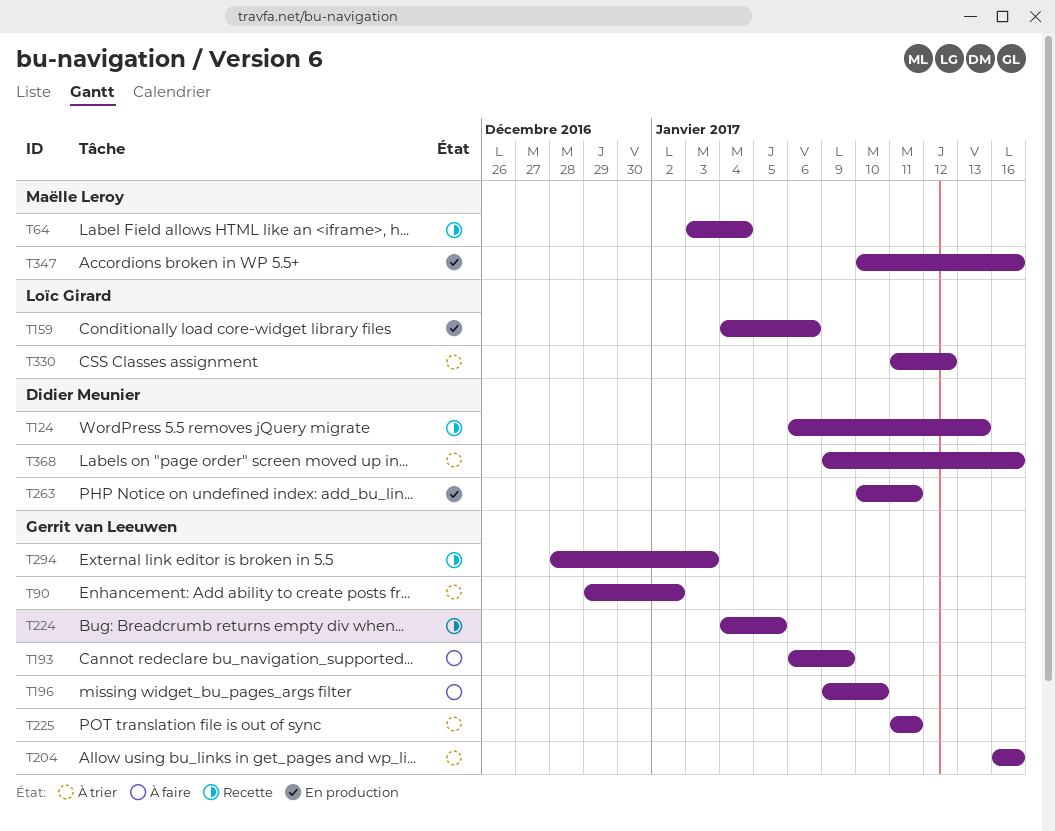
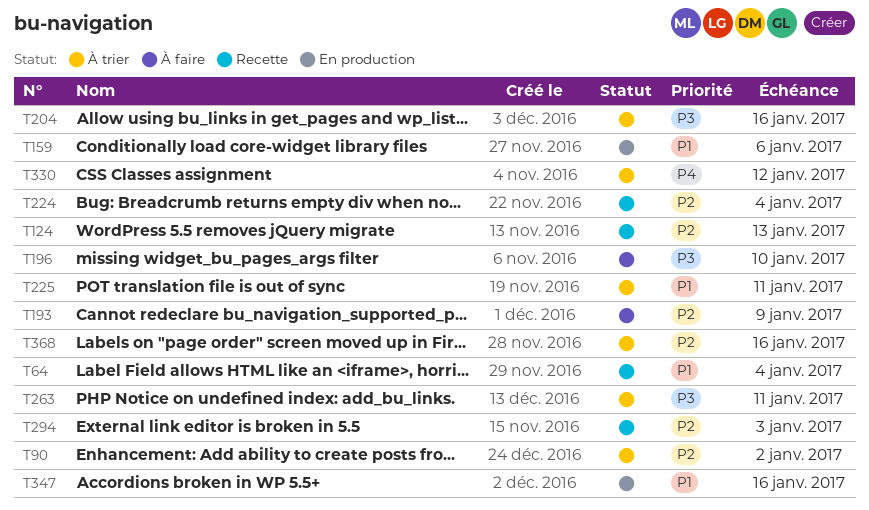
T224, due: Jan 5 -> Jan 4
T263, status: En production -> À trier

